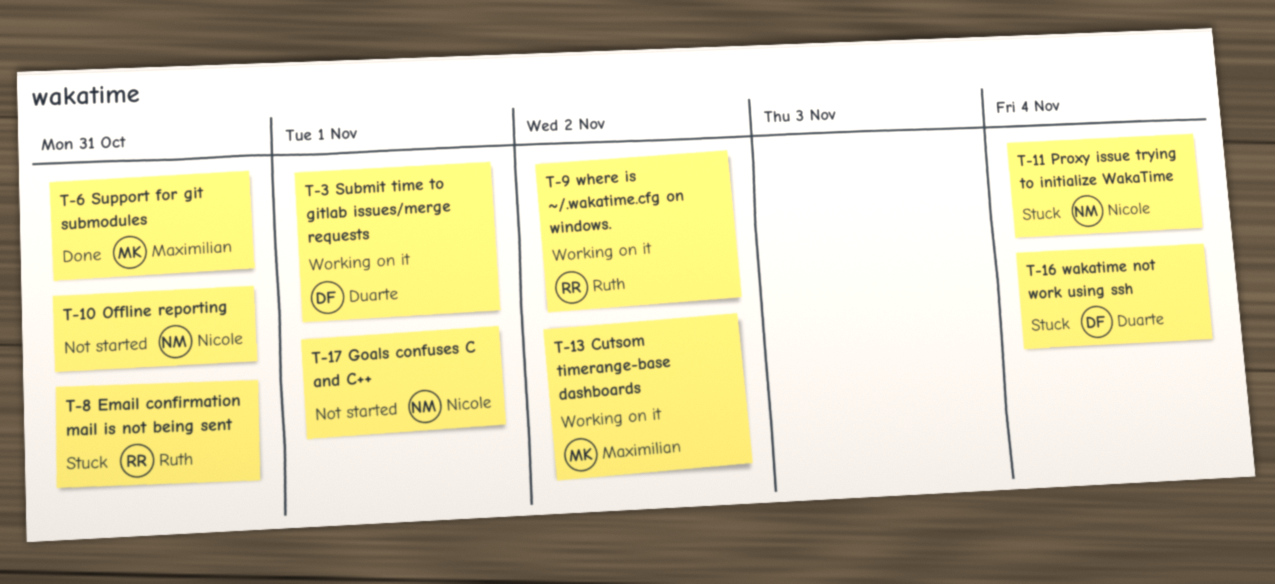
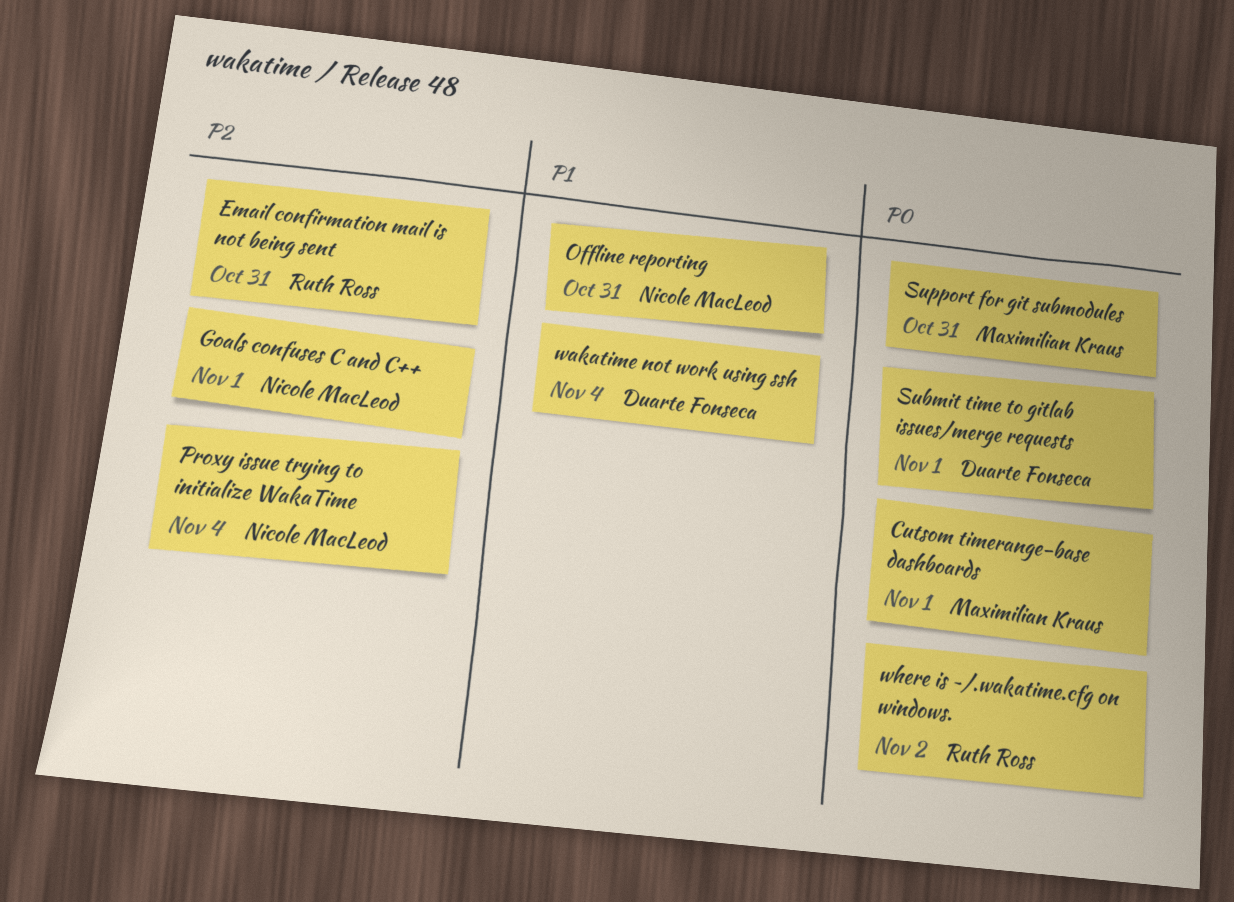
Cutsom timerange-base dashboards, due: Nov 2 -> Nov 1

